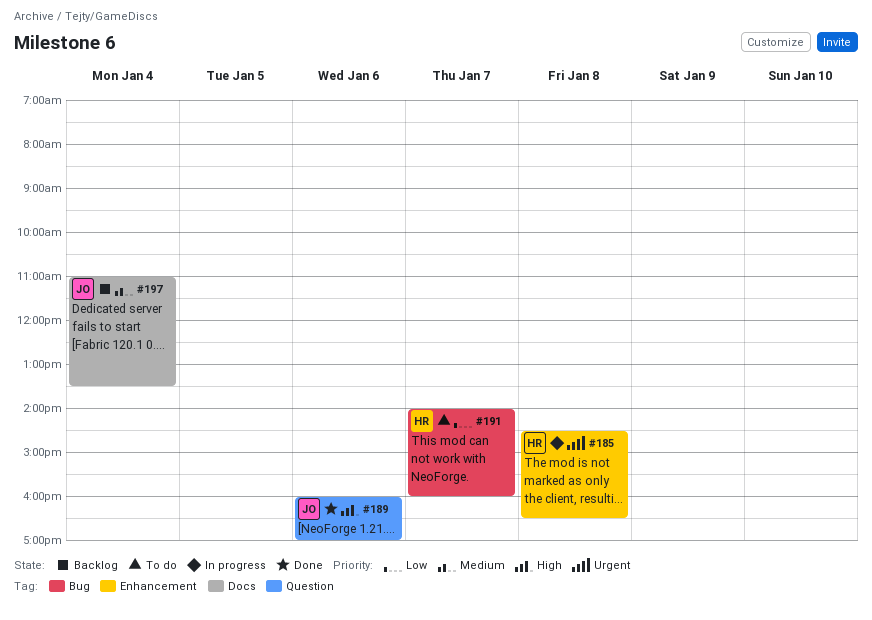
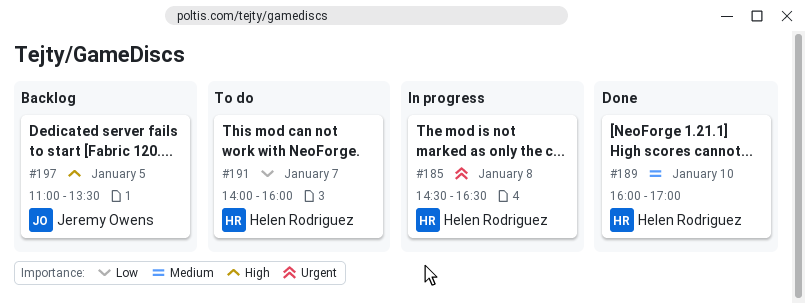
#189, owner: Jeremy Owens -> Helen Rodriguez
#189, priority: High -> Medium
#189, day: Jan 6 -> Jan 10
#197, priority: Medium -> High
#197, day: Jan 4 -> Jan 5

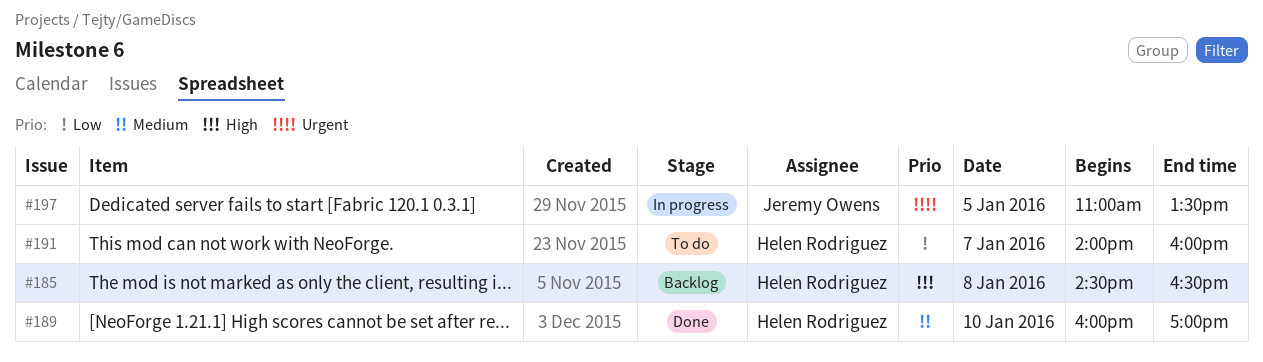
#185, status: In progress -> Backlog
#185, priority: Urgent -> High
#197, status: Backlog -> In progress
#197, priority: High -> Urgent

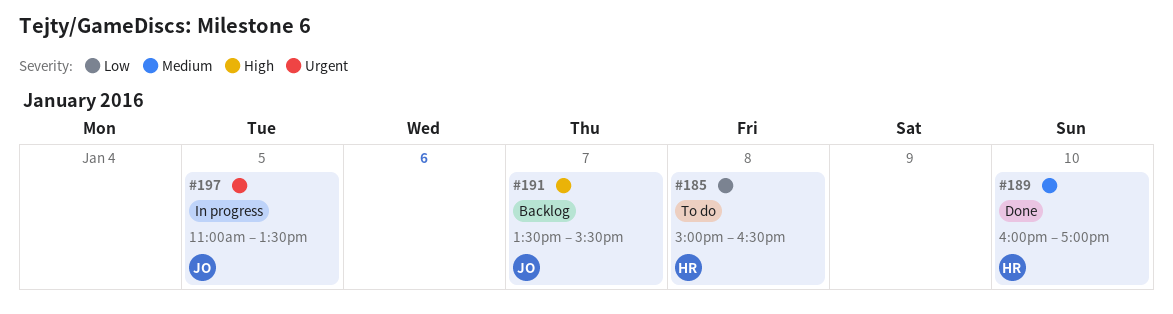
#185, status: Backlog -> To do
#185, priority: High -> Low
#185, begins: 14:30 -> 15:00
#191, status: To do -> Backlog
#191, owner: Helen Rodriguez -> Jeremy Owens
#191, priority: Low -> High
#191, begins: 14:00 -> 13:30
#191, ends: 16:00 -> 15:30

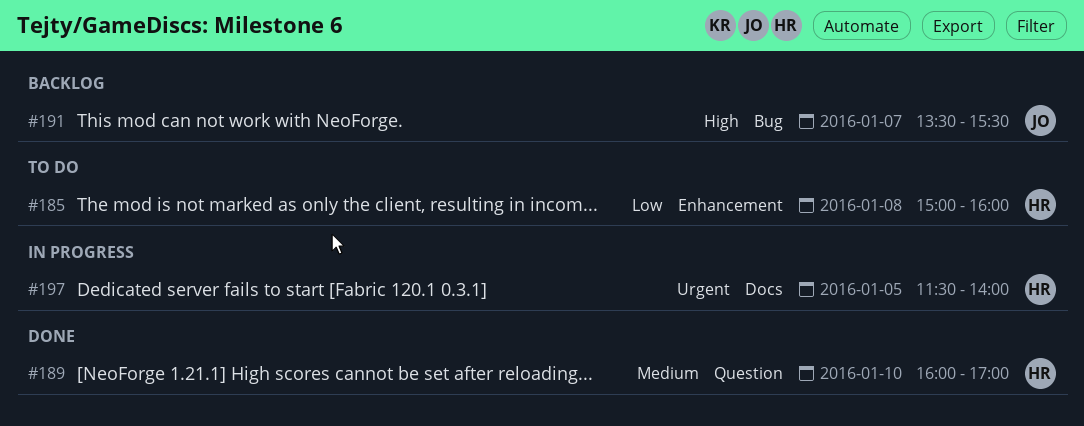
#185, ends: 16:30 -> 16:00
#197, owner: JO -> HR
#197, begins: 11:00 -> 11:30
#197, ends: 13:30 -> 14:00

